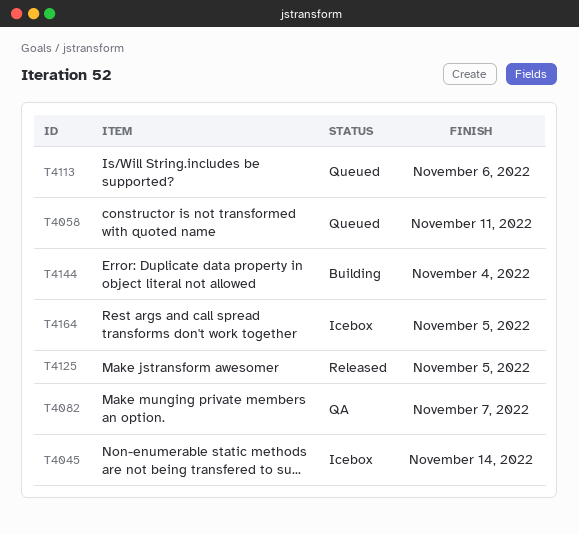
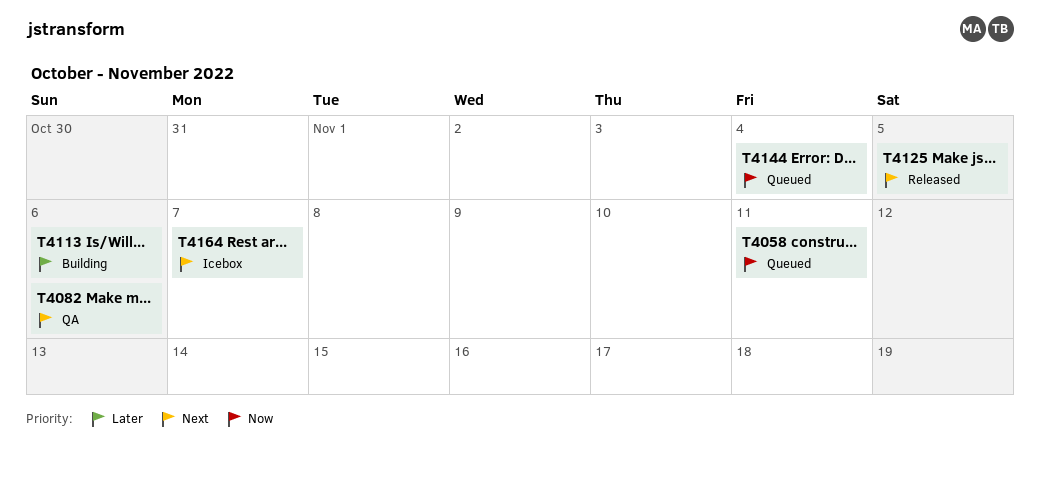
T4045: present -> none
T4082, due: Nov 7 -> Nov 6
T4113, status: Queued -> Building
T4144, status: Building -> Queued
T4164, due: Nov 5 -> Nov 7

